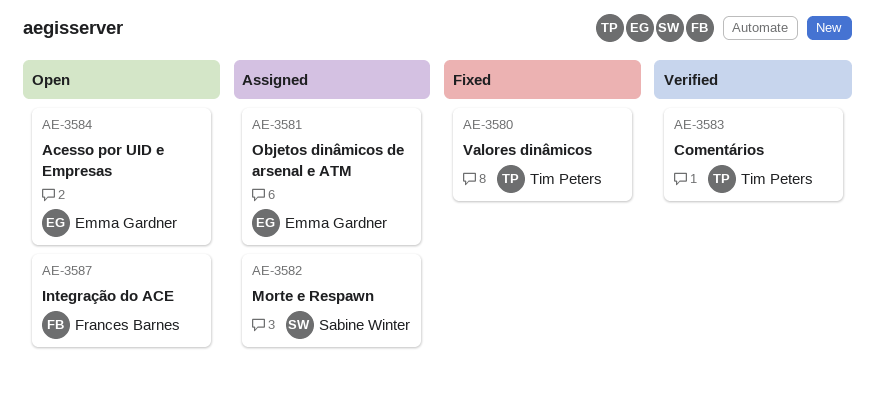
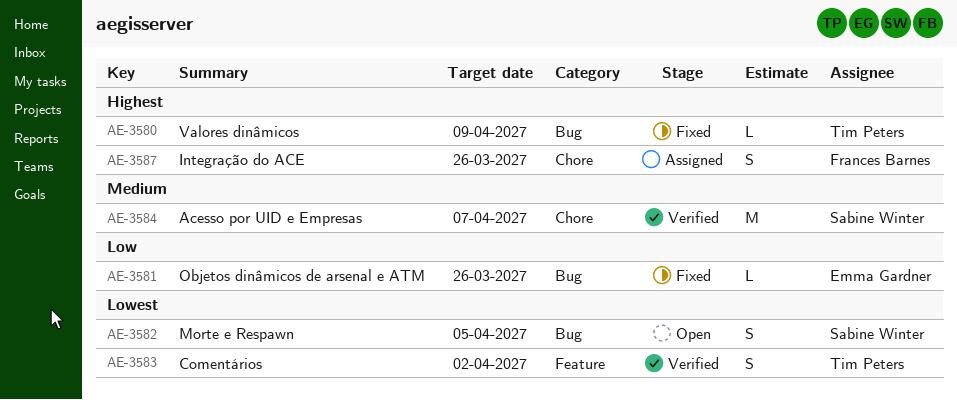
AE-3581, status: Assigned -> Fixed
AE-3582, status: Assigned -> Open
AE-3584, status: Open -> Verified
AE-3584, owner: Emma Gardner -> Sabine Winter
AE-3587, status: Open -> Assigned

